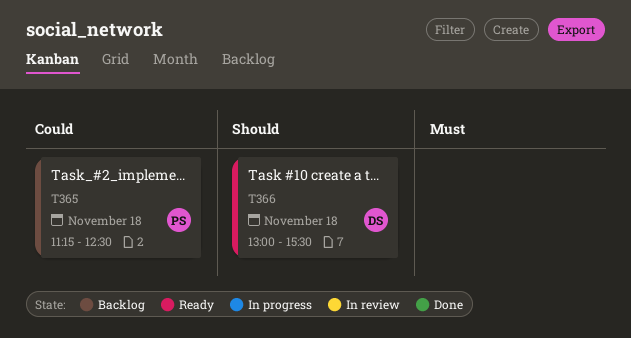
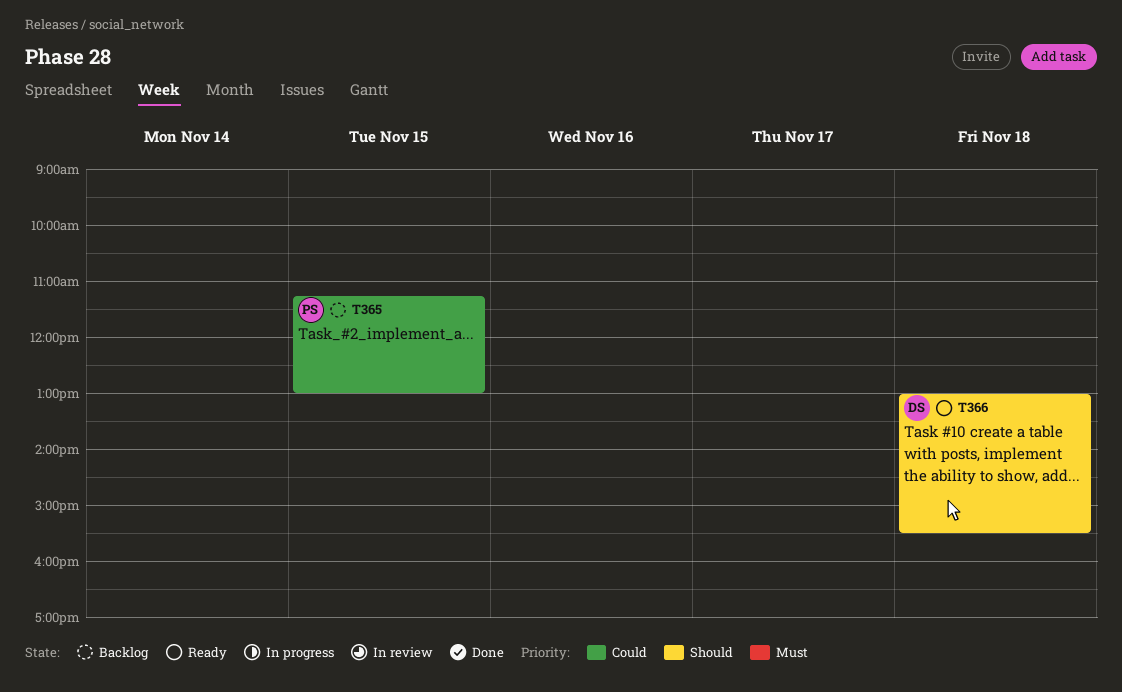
T365, day: Nov 18 -> Nov 15
T365, ends: 12:30 -> 13:00

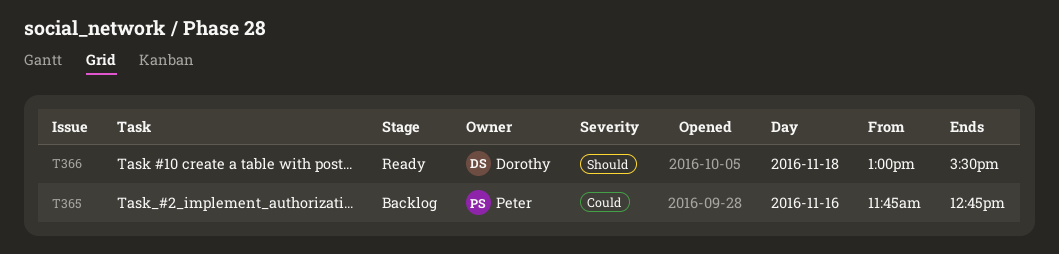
T365, day: Nov 15 -> Nov 16
T365, begins: 11:15 -> 11:45
T365, ends: 13:00 -> 12:45

